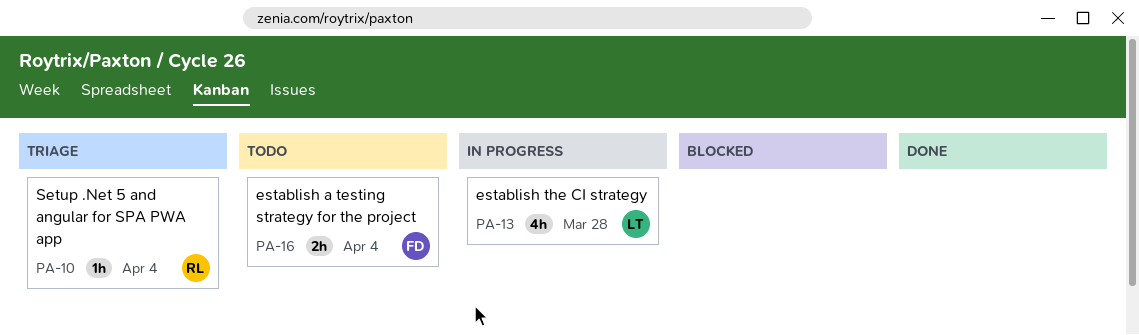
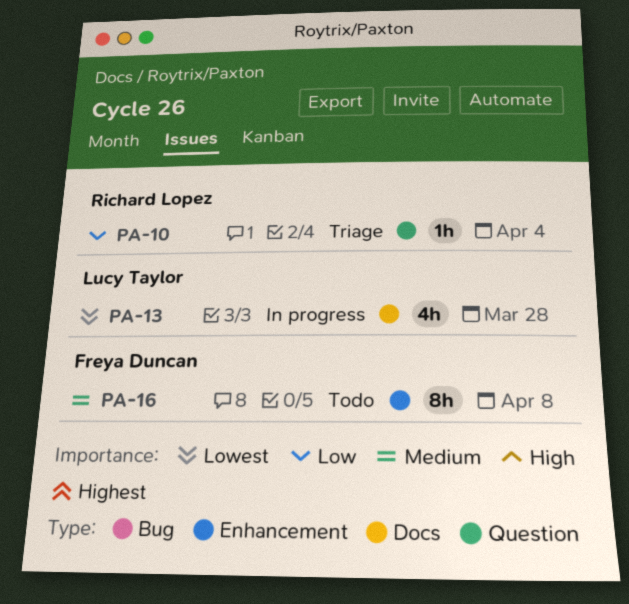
PA-16, estimate: 2h -> 8h
PA-16, due: Apr 4 -> Apr 8

